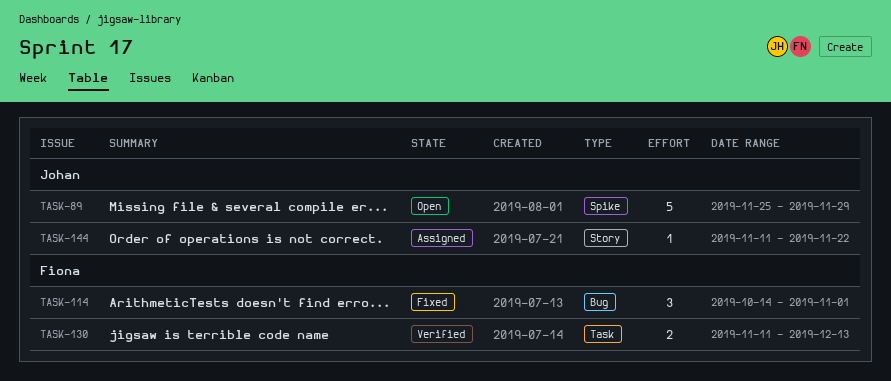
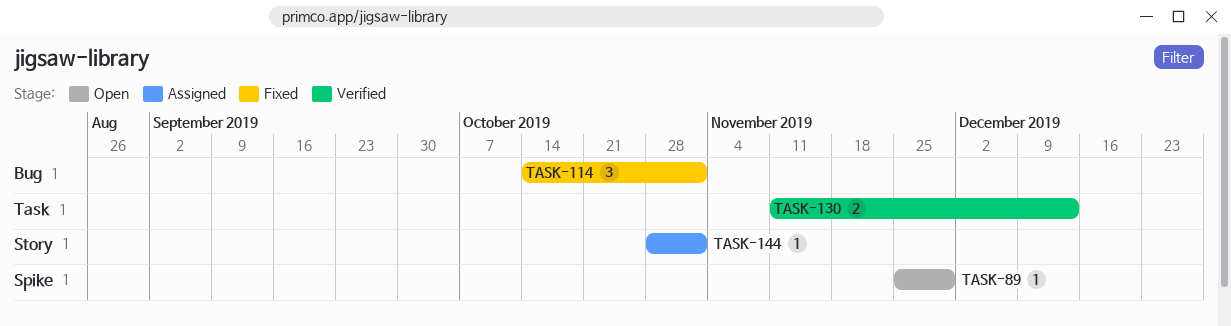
TASK-89, estimate: 5 -> 1
TASK-144, start: Nov 11 -> Oct 28
TASK-144, due: Nov 22 -> Nov 1

